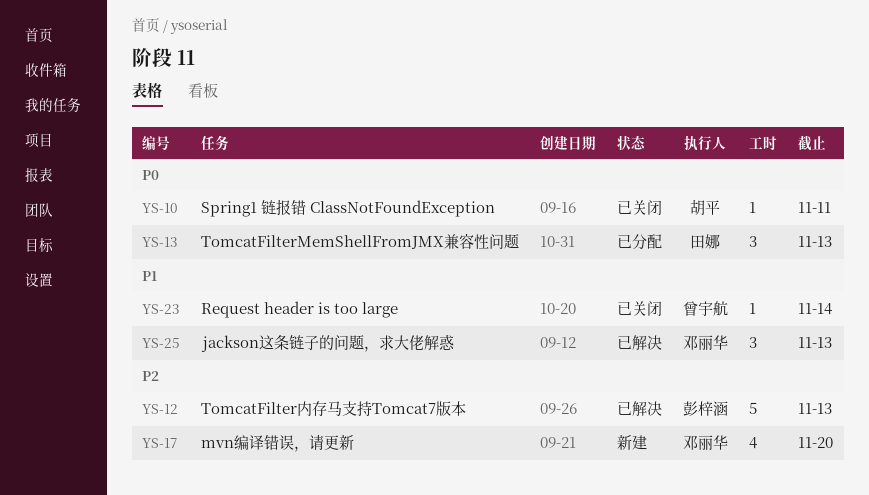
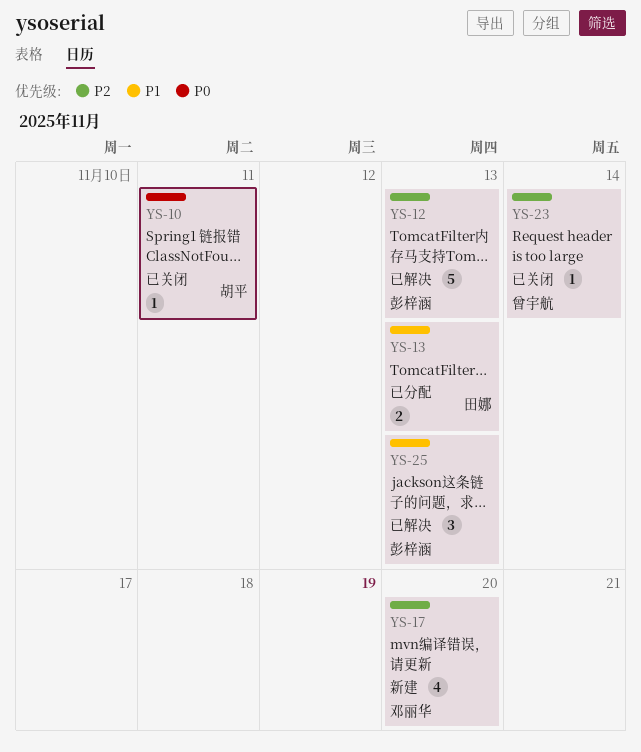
YS-13, priority: P0 -> P1
YS-13, estimate: 3 -> 2
YS-23, priority: P1 -> P2
YS-25, owner: 邓丽华 -> 彭梓涵

